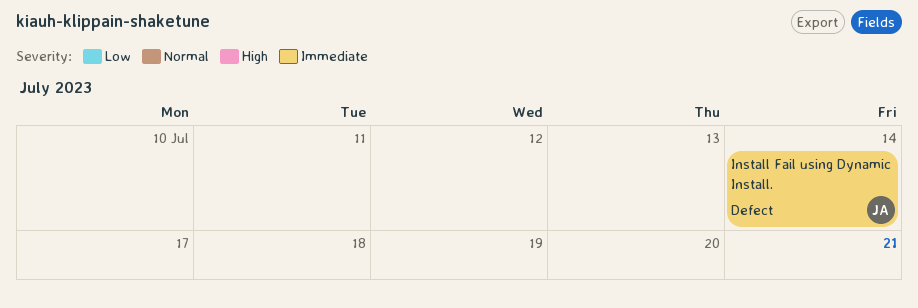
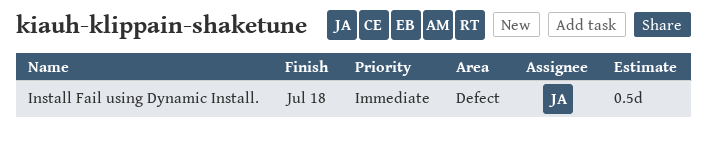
Install Fail using Dynamic Install., due: Jul 14 -> Jul 18

